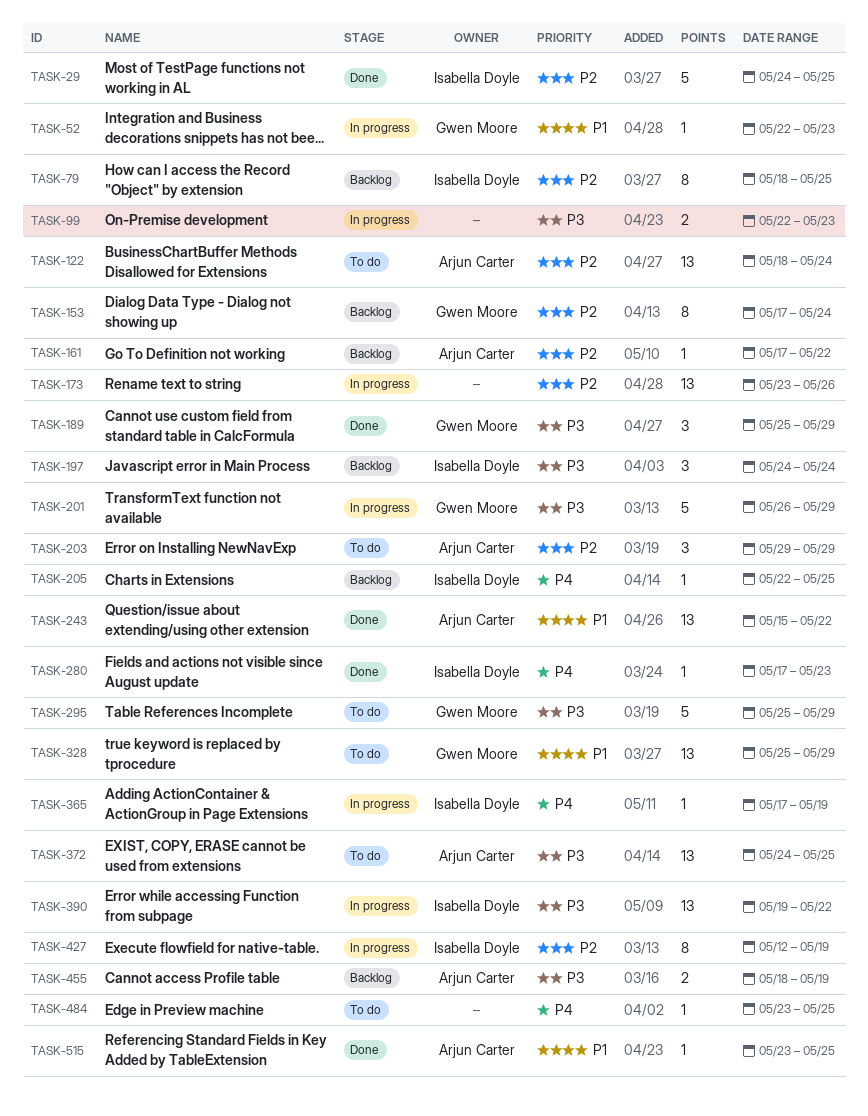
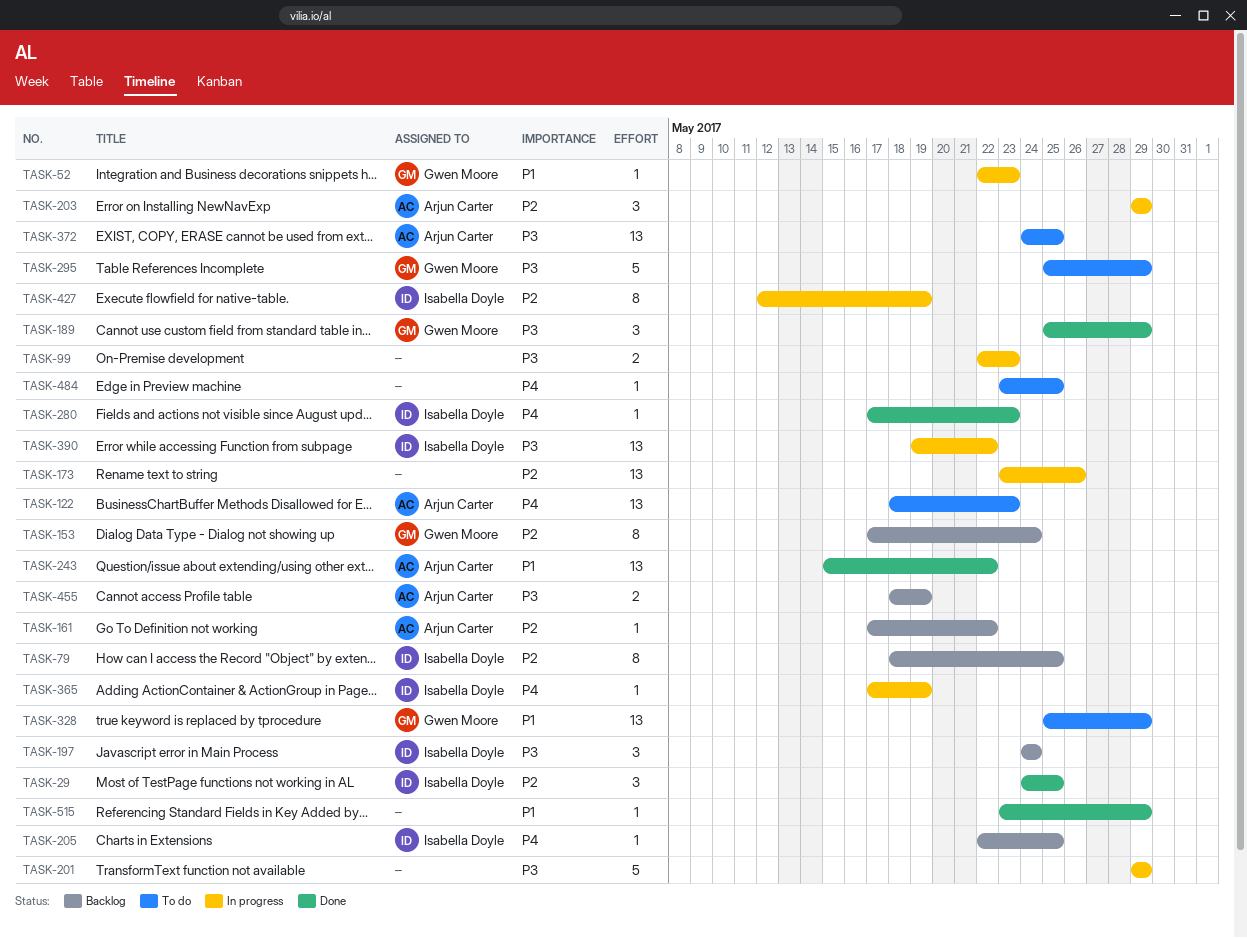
TASK-29, estimate: 5 -> 3
TASK-122, priority: P2 -> P4
TASK-122, due: May 24 -> May 23
TASK-201, owner: Gwen Moore -> none
TASK-201, start: May 26 -> May 29
TASK-203, status: To do -> In progress
TASK-515, owner: Arjun Carter -> none
TASK-515, due: May 25 -> May 29

